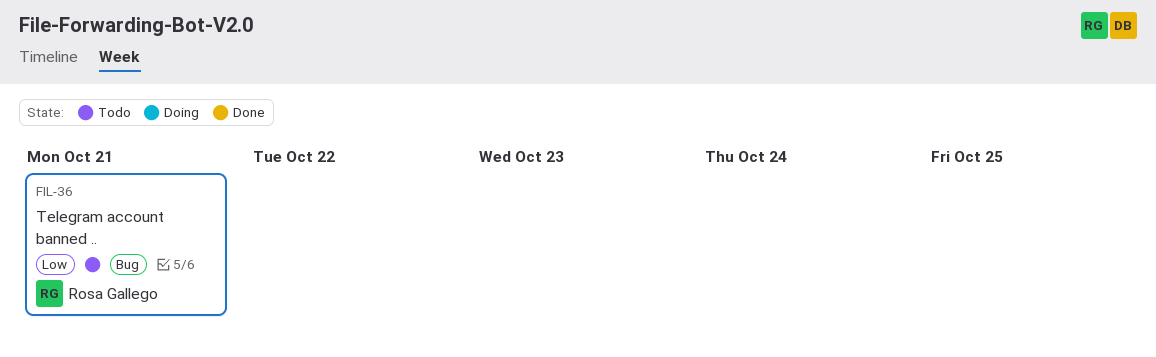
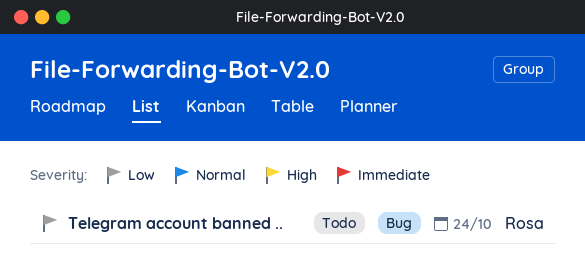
Telegram account banned .., due: Oct 21 -> Oct 24

